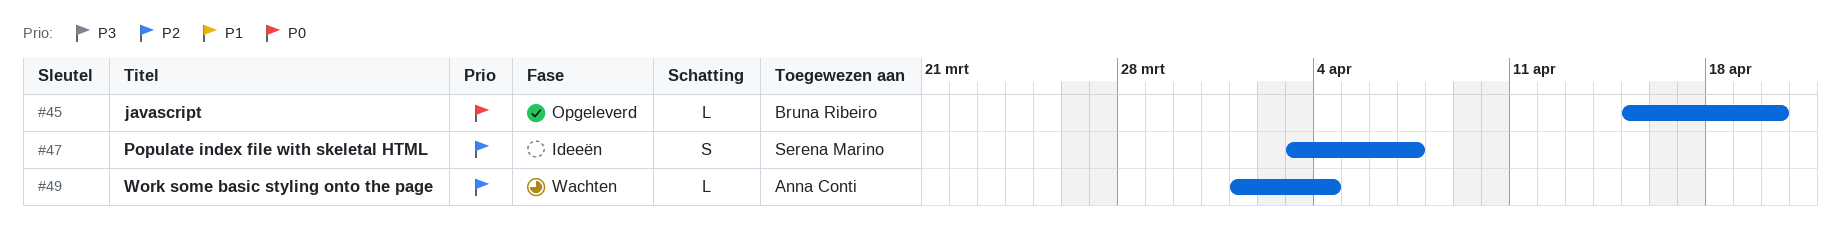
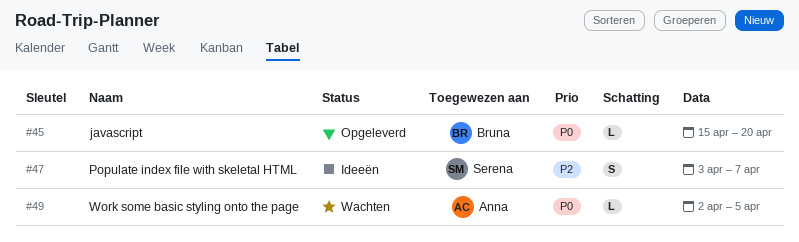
#49, priority: P2 -> P0
#49, start: Apr 1 -> Apr 2
#49, due: Apr 4 -> Apr 5

